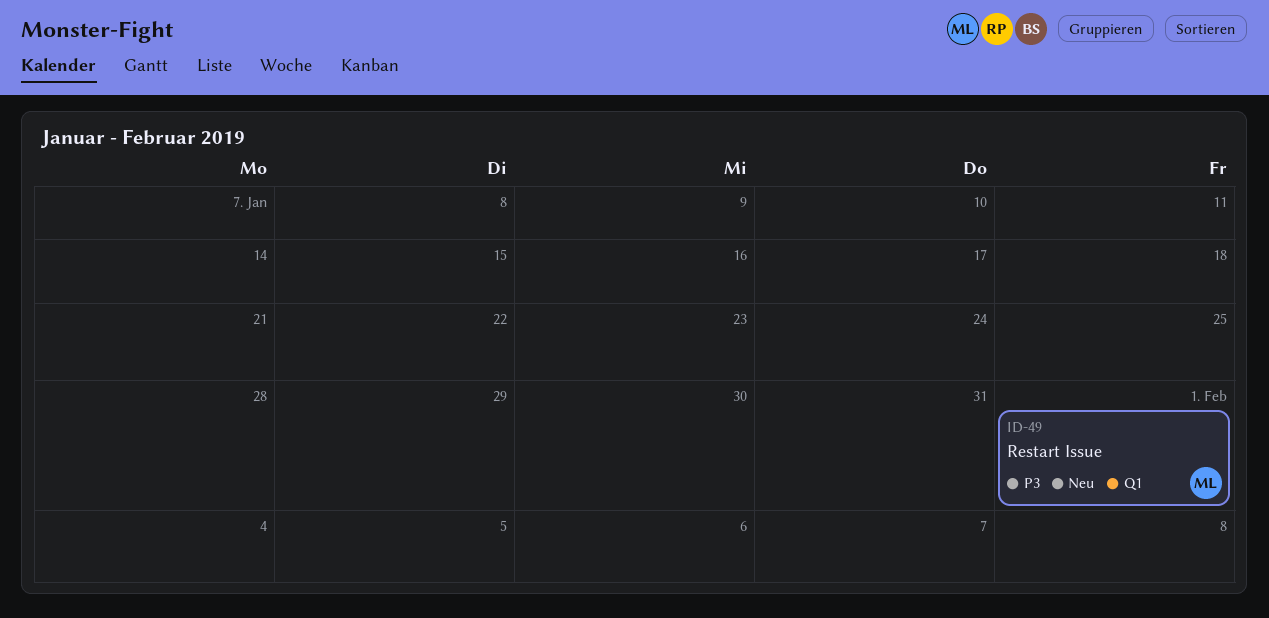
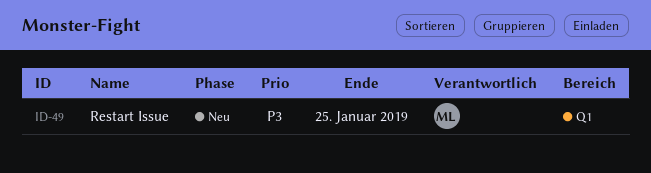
ID-49, due: Feb 1 -> Jan 25

